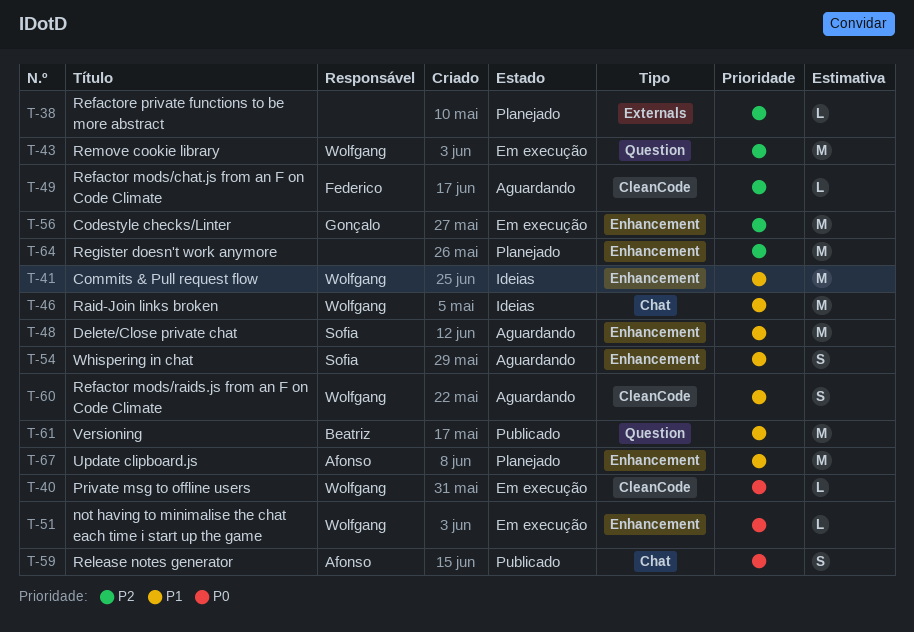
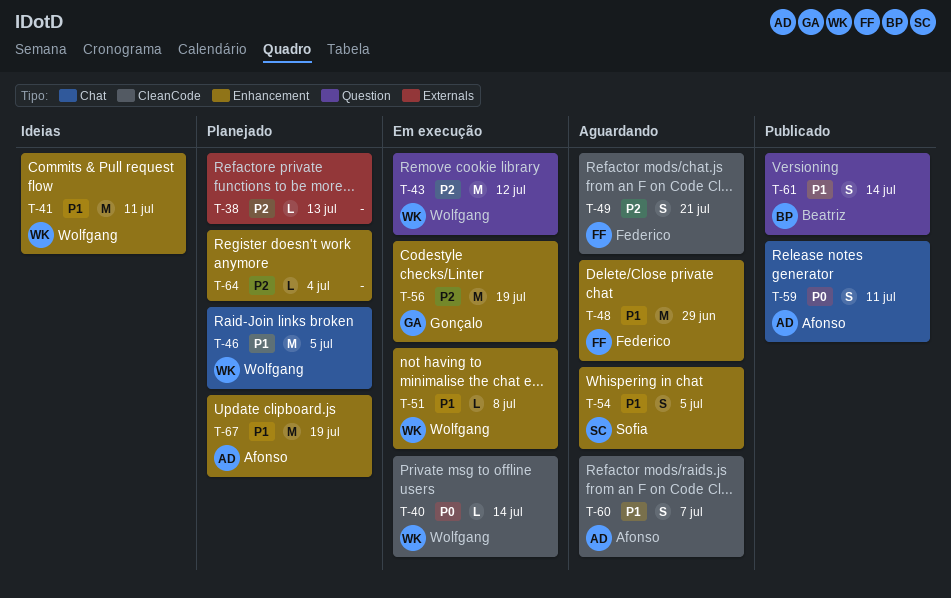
T-46, status: Ideias -> Planejado
T-48, owner: Sofia -> Federico
T-49, estimate: L -> S
T-51, priority: P0 -> P1
T-60, owner: Wolfgang -> Afonso
T-61, estimate: M -> S
T-64, estimate: M -> L

